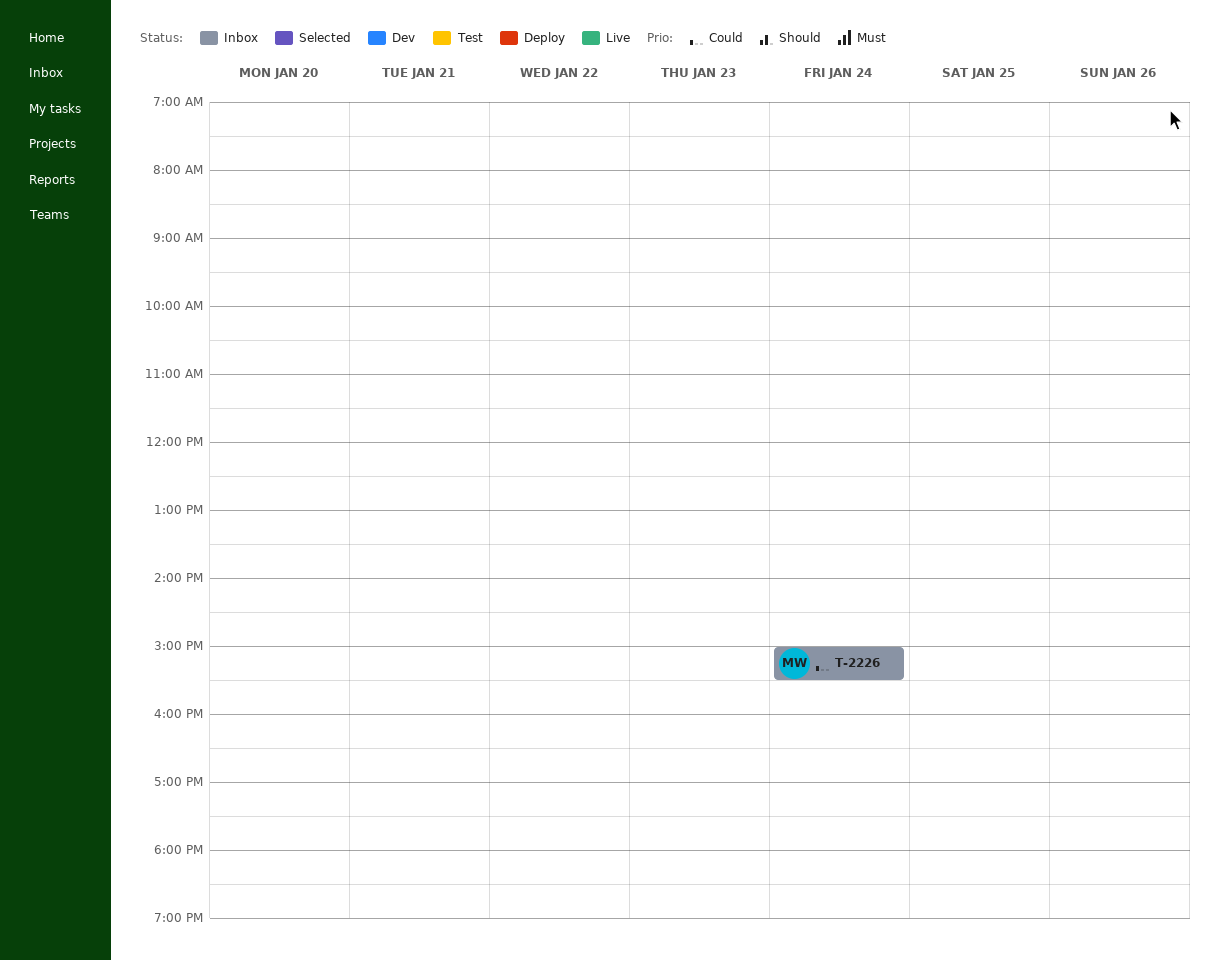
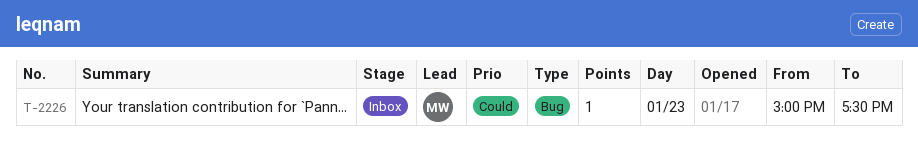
T-2226, day: Jan 24 -> Jan 23
T-2226, ends: 15:30 -> 17:30

